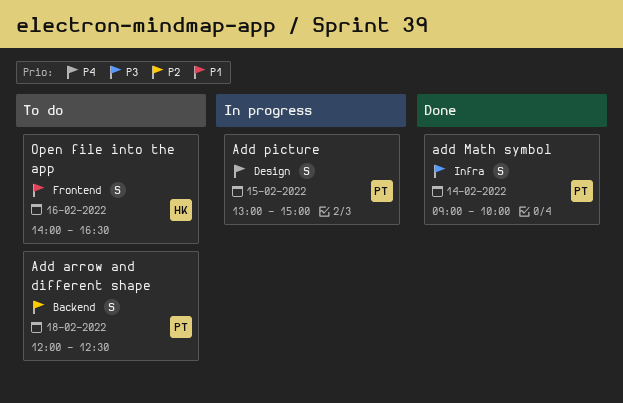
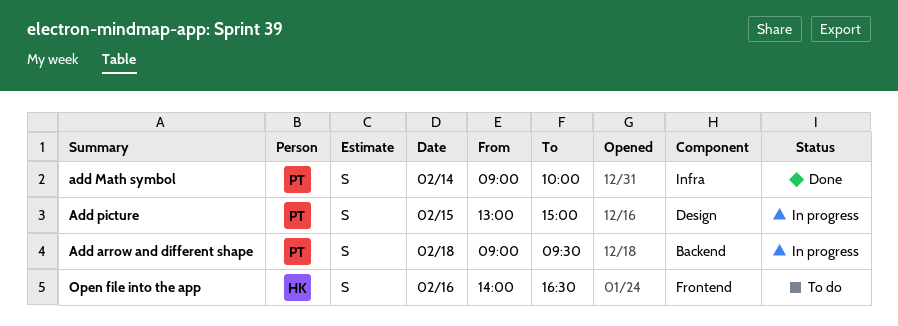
Add arrow and different shape, status: To do -> In progress
Add arrow and different shape, begins: 12:00 -> 09:00
Add arrow and different shape, ends: 12:30 -> 09:30

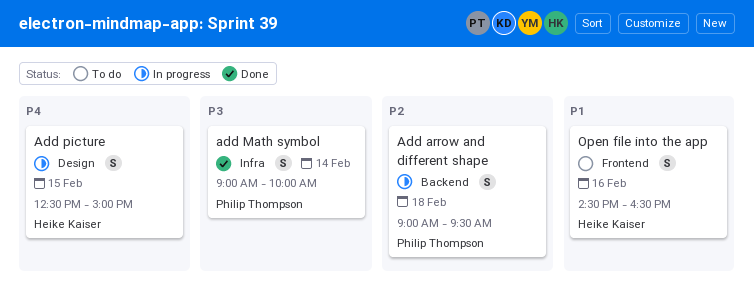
Add picture, owner: Philip Thompson -> Heike Kaiser
Add picture, begins: 13:00 -> 12:30
Open file into the app, begins: 14:00 -> 14:30

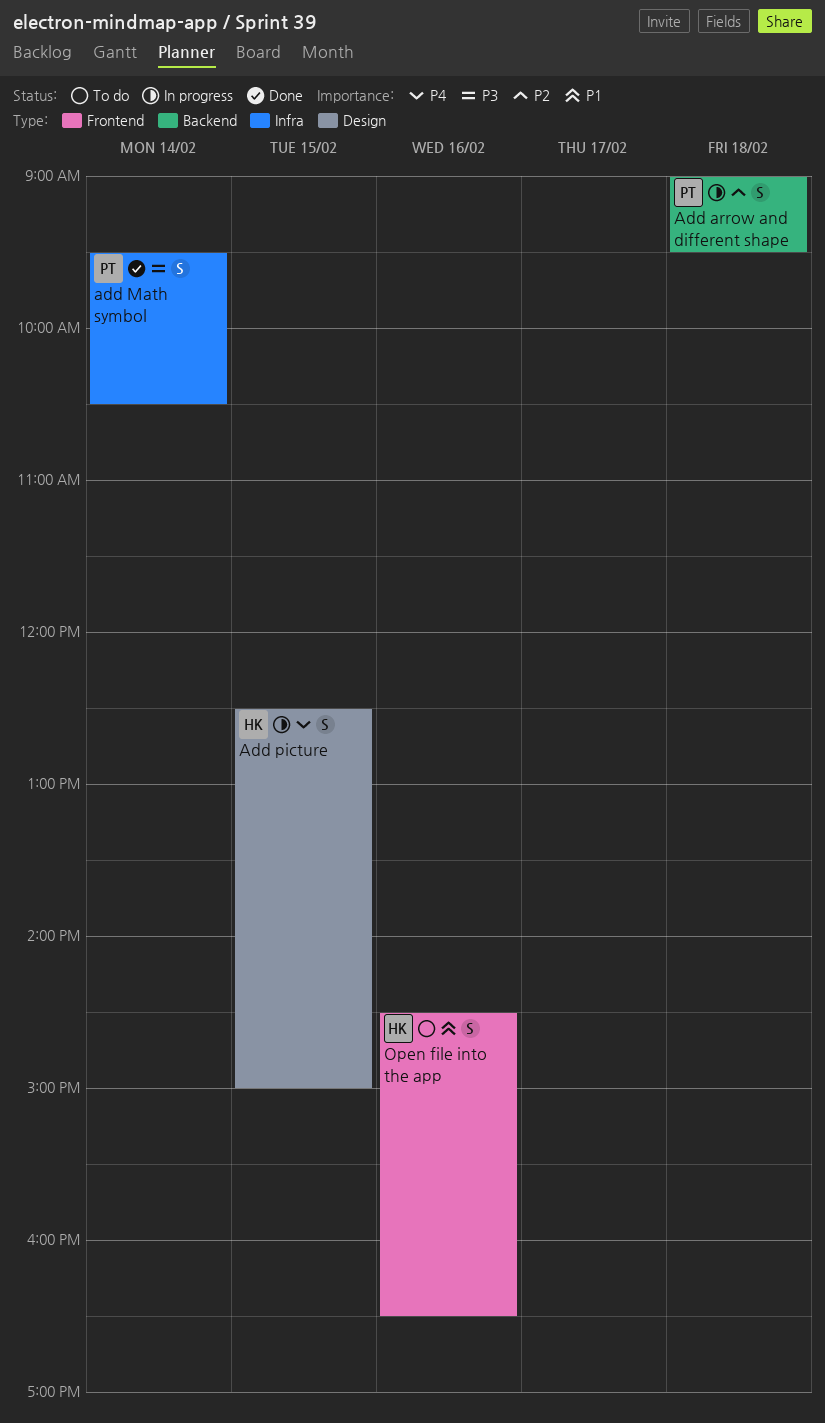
add Math symbol, begins: 09:00 -> 09:30
add Math symbol, ends: 10:00 -> 10:30

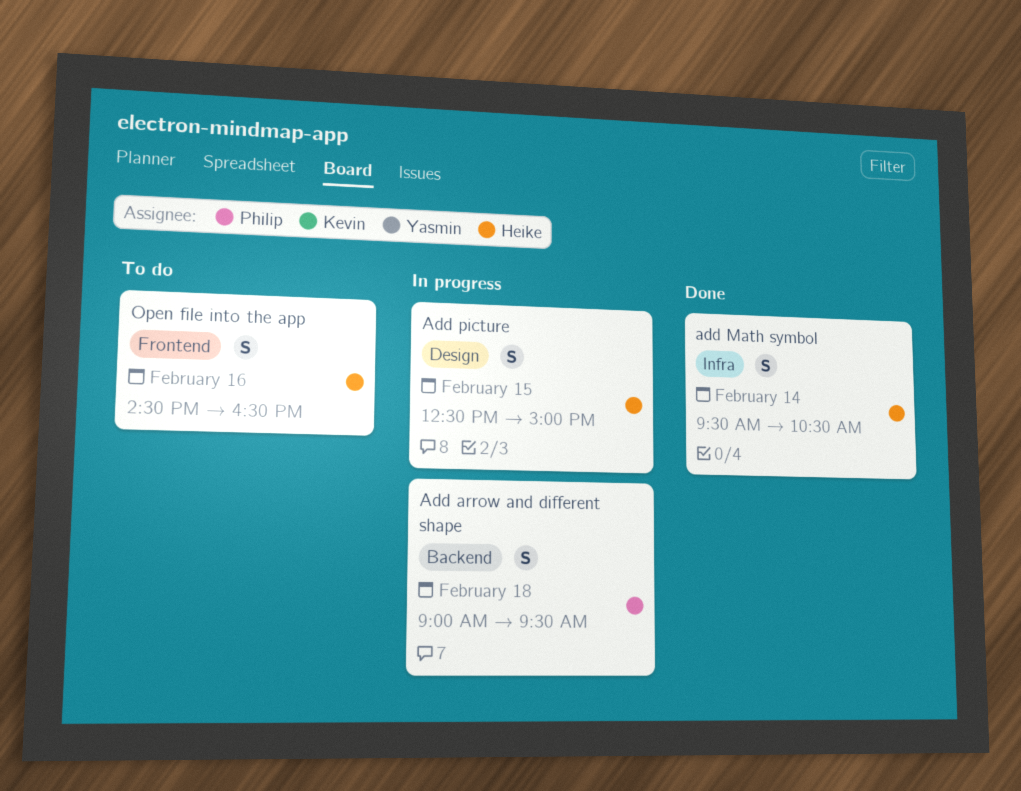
add Math symbol, owner: Philip -> Heike

